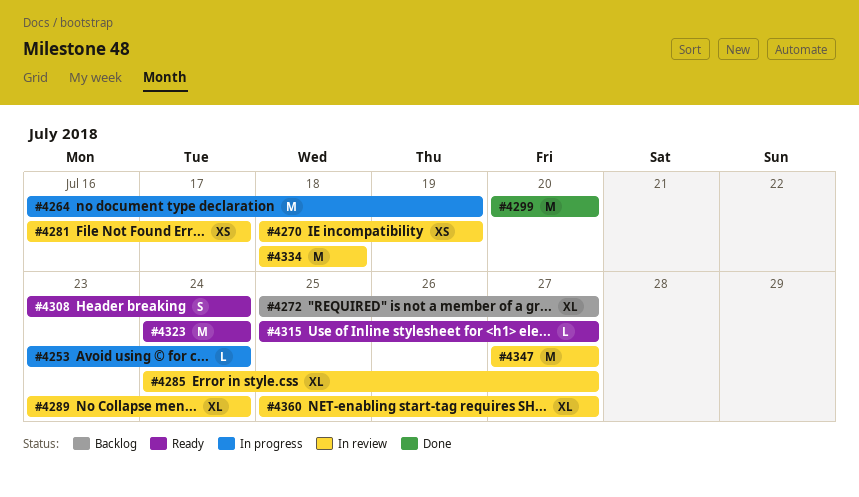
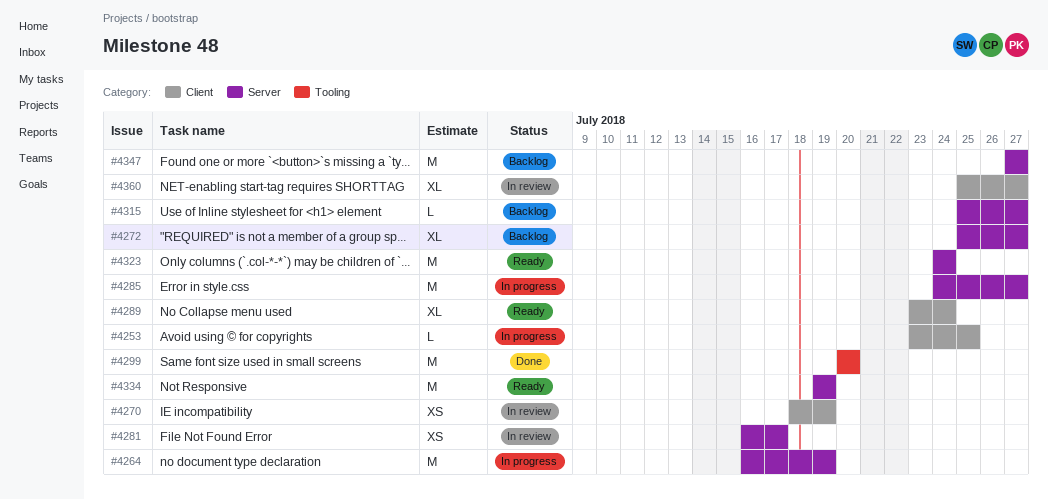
#4253, due: Jul 24 -> Jul 25
#4285, status: In review -> In progress
#4285, estimate: XL -> M
#4289, status: In review -> Ready
#4308: present -> none
#4315, status: Ready -> Backlog
#4334, status: In review -> Ready
#4334, start: Jul 18 -> Jul 19
#4334, due: Jul 18 -> Jul 19
#4347, status: In review -> Backlog

